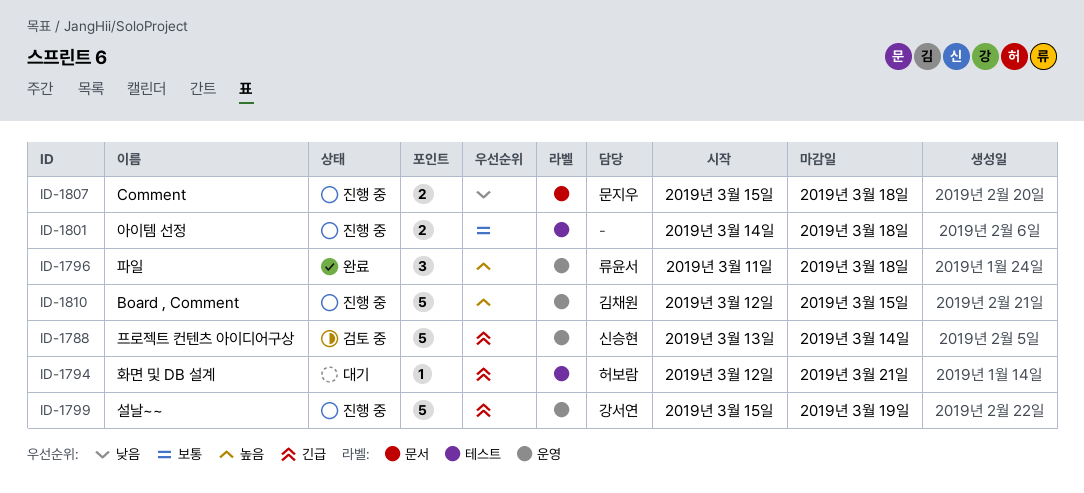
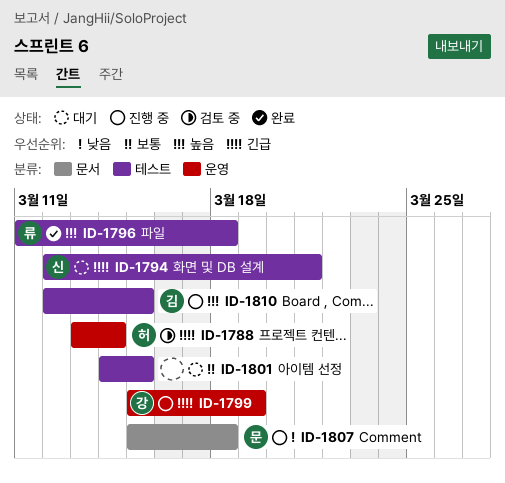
ID-1788, owner: 신승현 -> 허보람
ID-1794, owner: 허보람 -> 신승현
ID-1796, label: 운영 -> 테스트
ID-1801, status: 진행 중 -> 대기
ID-1801, due: Mar 18 -> Mar 15
ID-1810, label: 운영 -> 테스트

